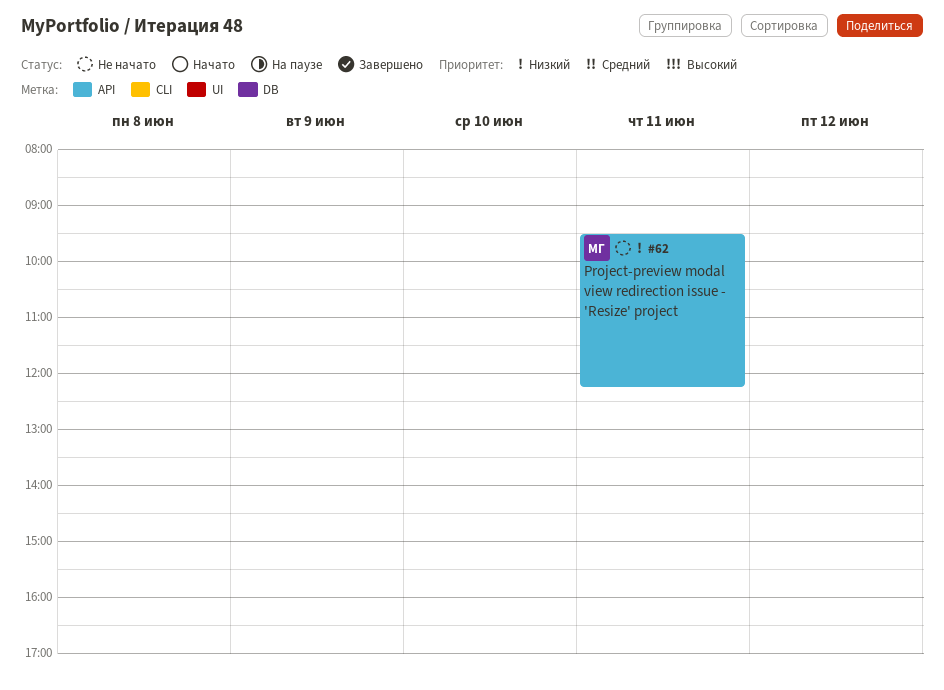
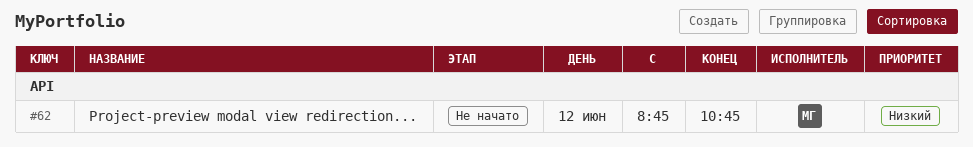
#62, day: Jun 11 -> Jun 12
#62, begins: 09:30 -> 08:45
#62, ends: 12:15 -> 10:45

